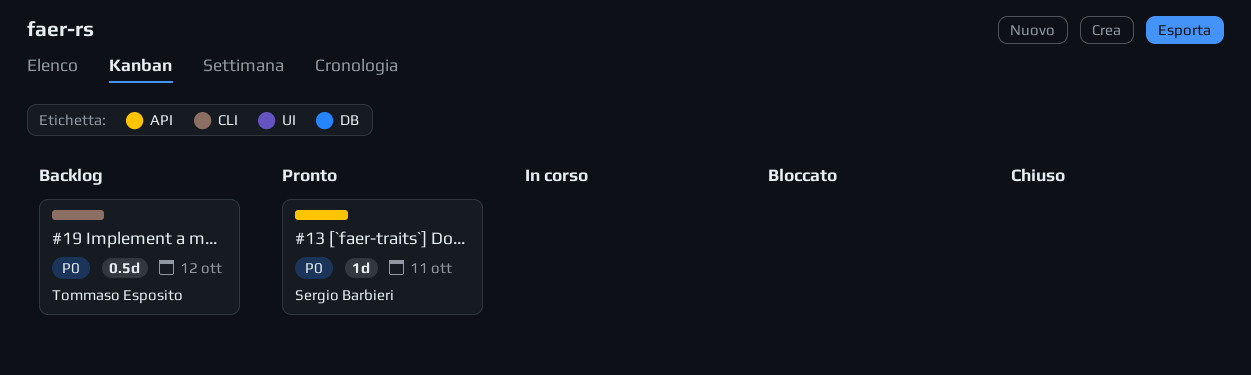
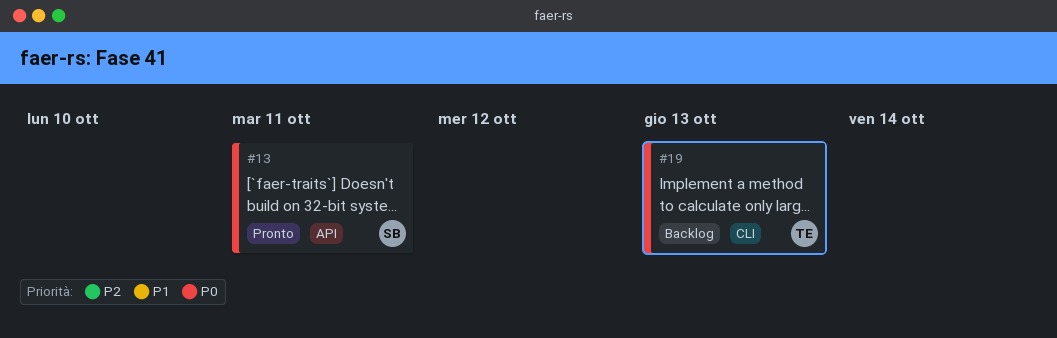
#19, due: Oct 12 -> Oct 13

